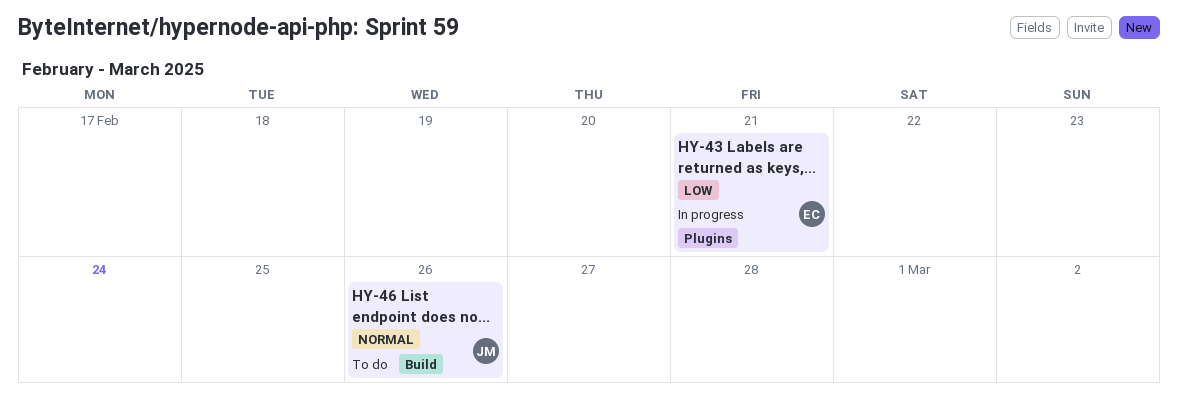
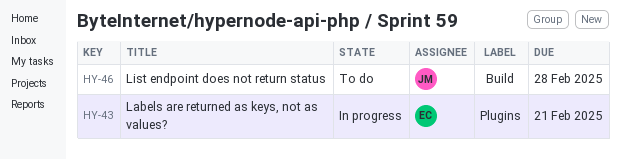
HY-46, due: Feb 26 -> Feb 28

